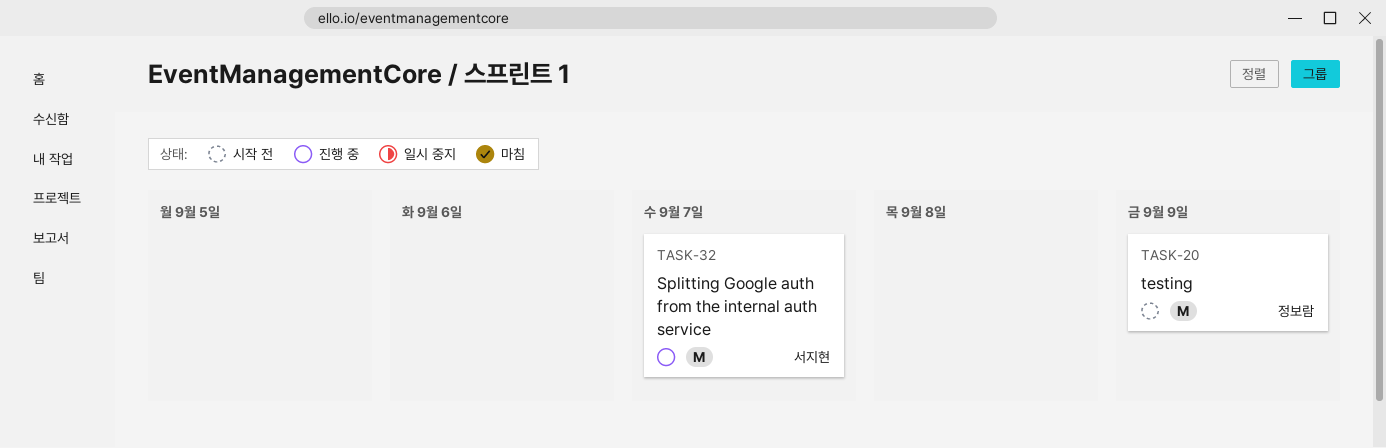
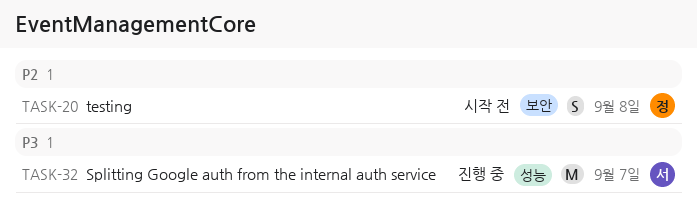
TASK-20, estimate: M -> S
TASK-20, due: Sep 9 -> Sep 8

